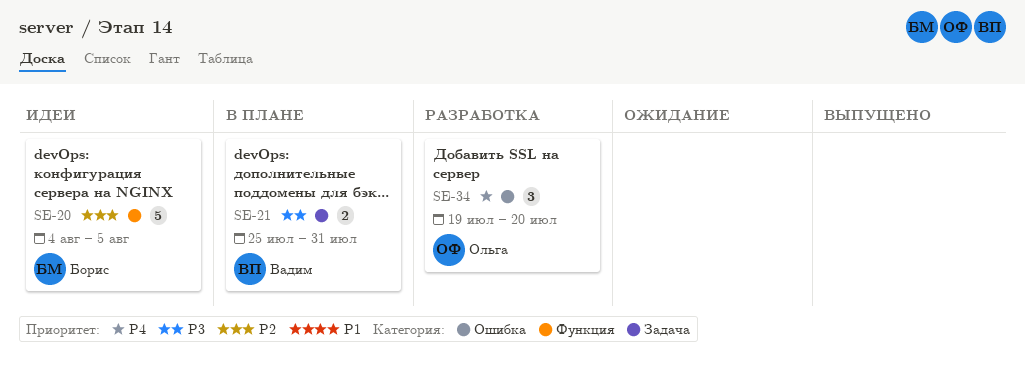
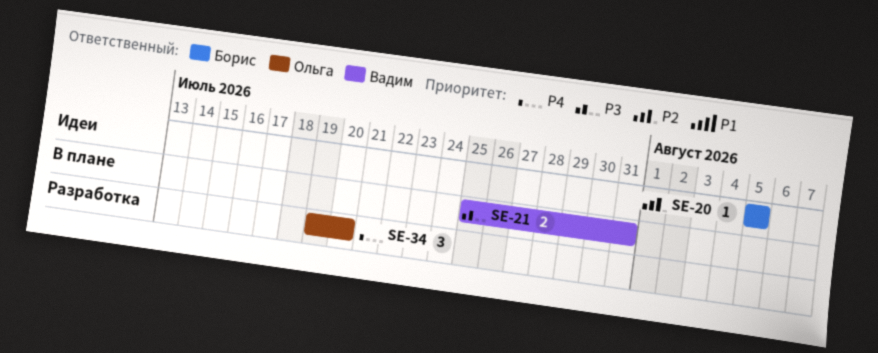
SE-20, estimate: 5 -> 1
SE-20, start: Aug 4 -> Aug 5

